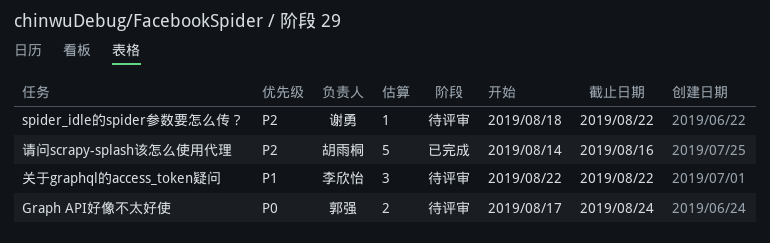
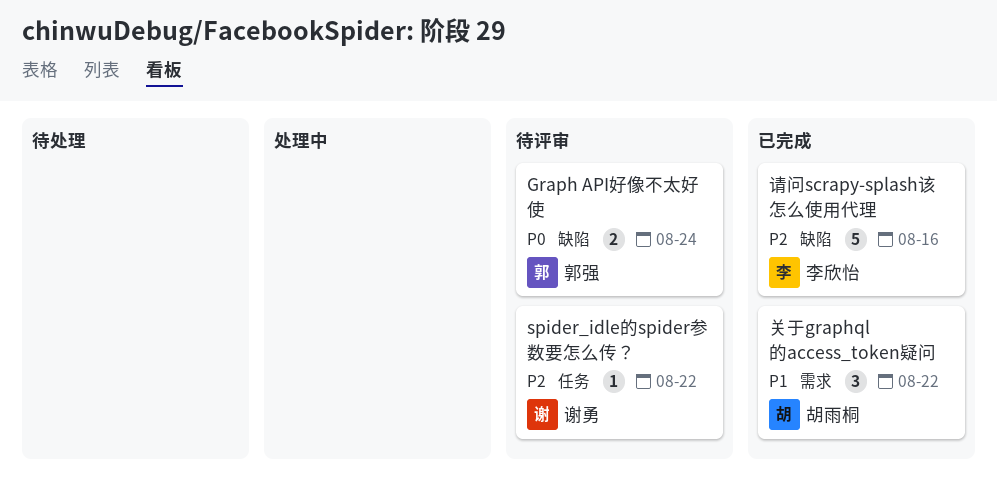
关于graphql的access_token疑问, status: 待评审 -> 已完成
关于graphql的access_token疑问, owner: 李欣怡 -> 胡雨桐
请问scrapy-splash该怎么使用代理, owner: 胡雨桐 -> 李欣怡

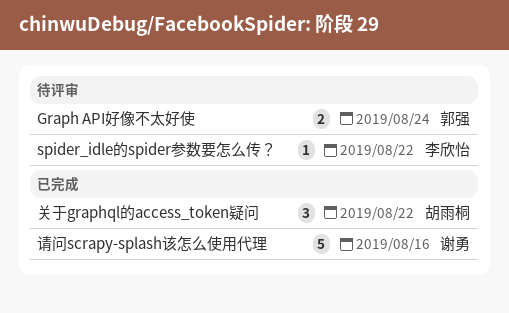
spider_idle的spider参数要怎么传？, owner: 谢勇 -> 李欣怡
请问scrapy-splash该怎么使用代理, owner: 李欣怡 -> 谢勇

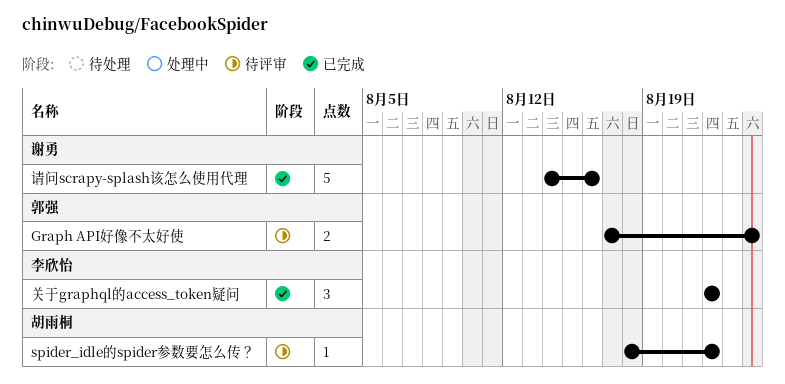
spider_idle的spider参数要怎么传？, owner: 李欣怡 -> 胡雨桐
关于graphql的access_token疑问, owner: 胡雨桐 -> 李欣怡

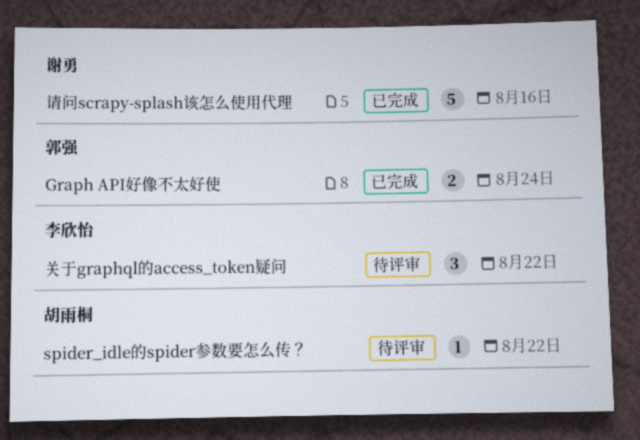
Graph API好像不太好使, status: 待评审 -> 已完成
关于graphql的access_token疑问, status: 已完成 -> 待评审

